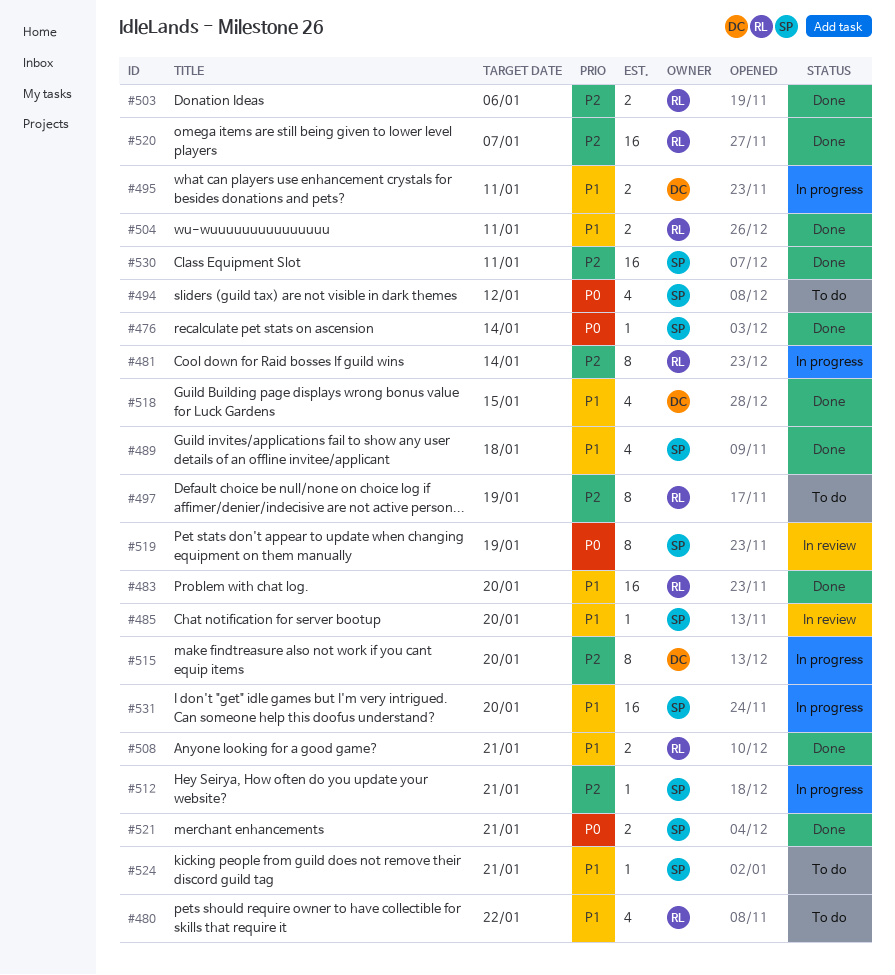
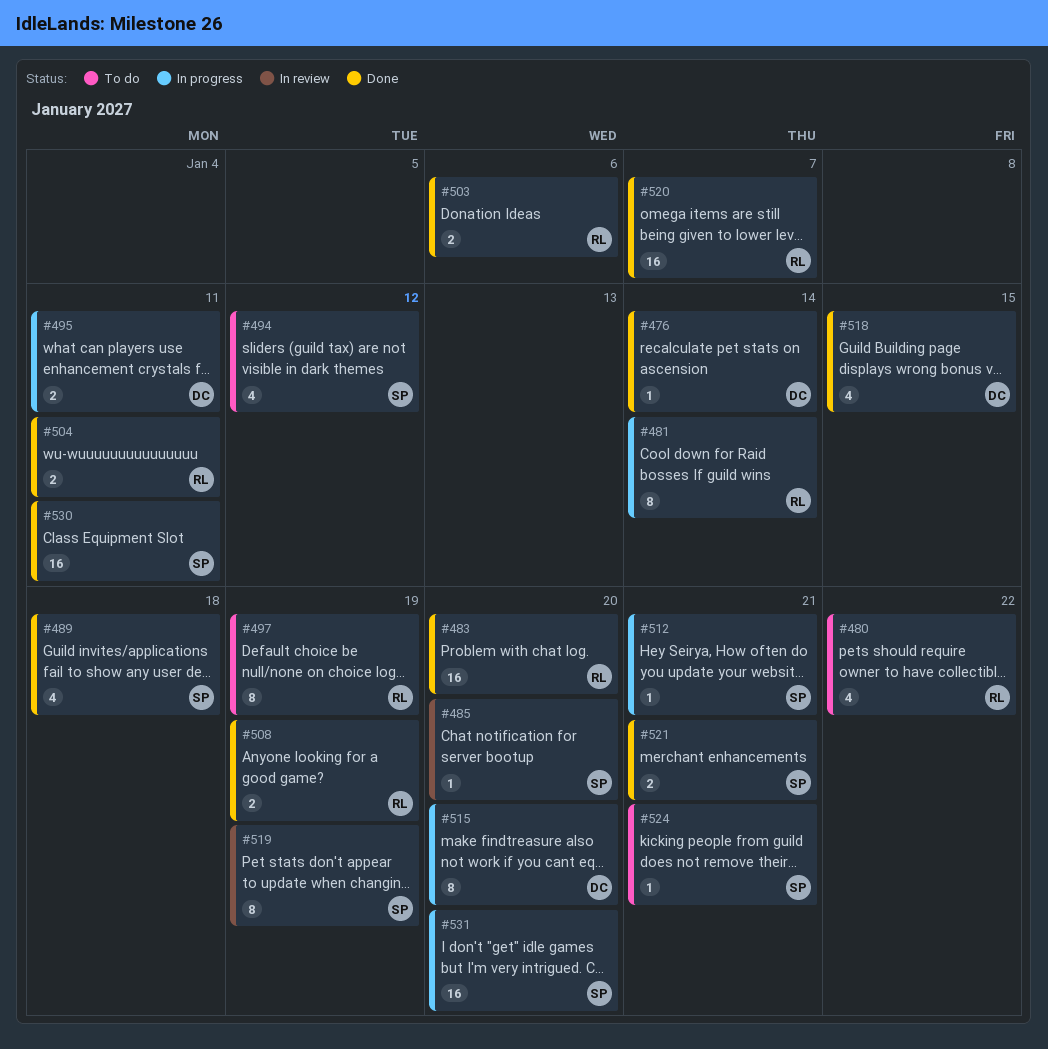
#476, owner: SP -> DC
#508, due: Jan 21 -> Jan 19

